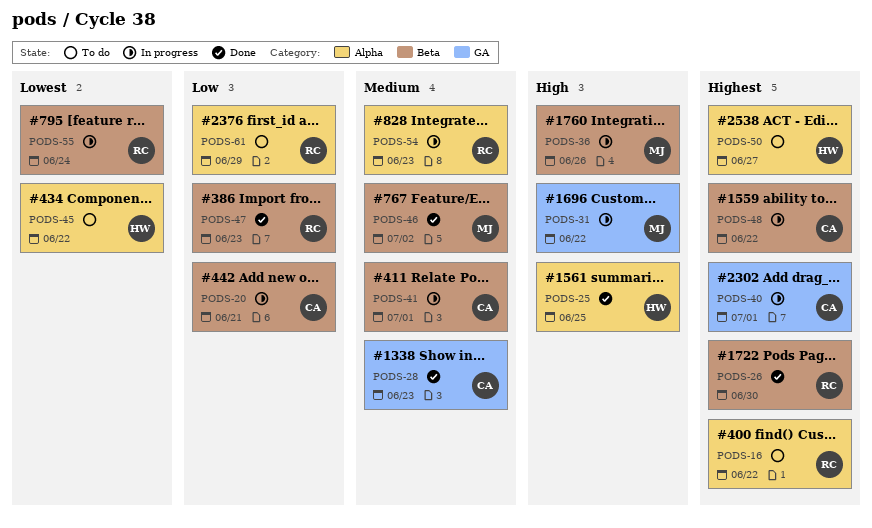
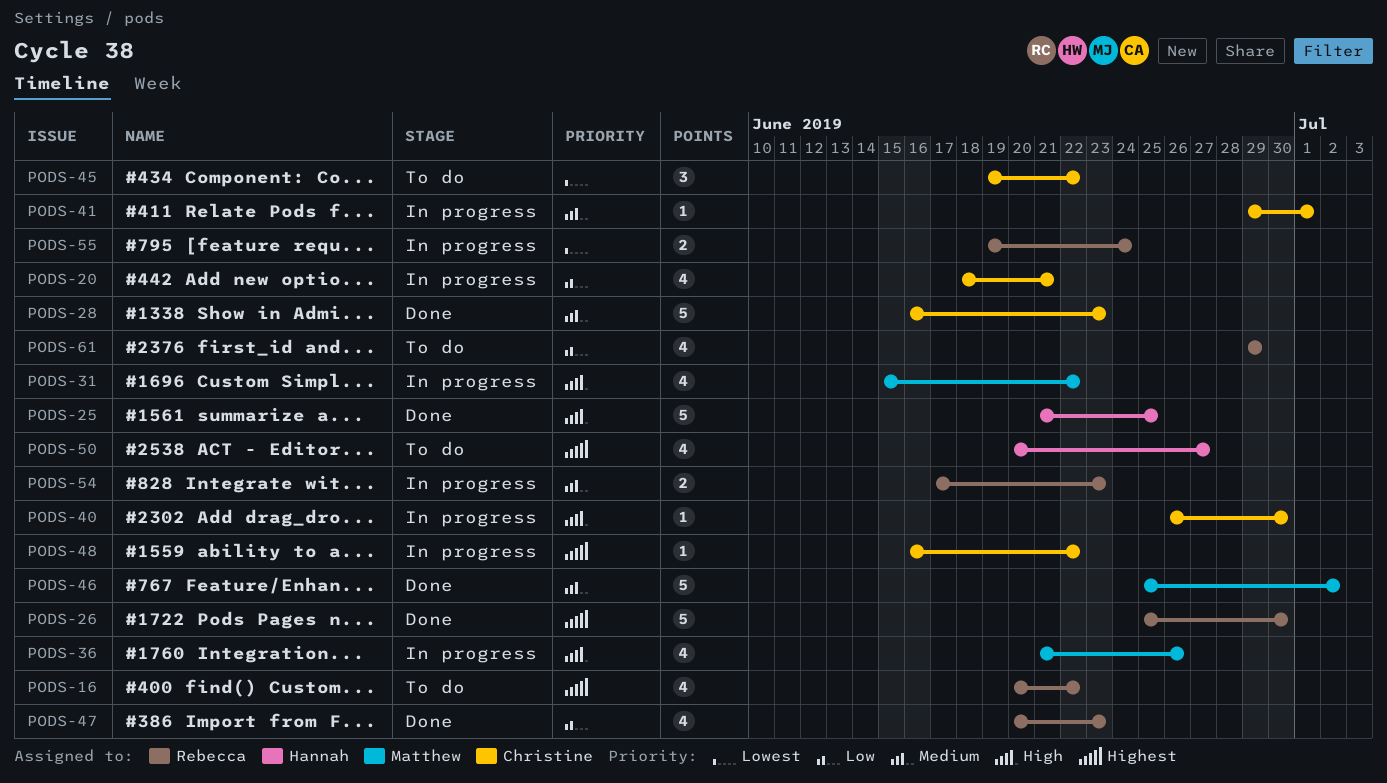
PODS-40, priority: Highest -> High
PODS-40, due: Jul 1 -> Jun 30
PODS-45, owner: Hannah -> Christine

